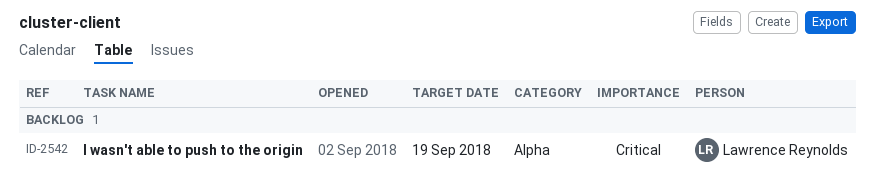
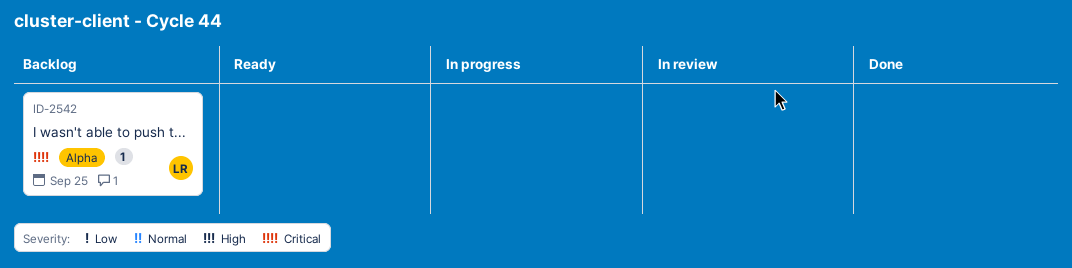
ID-2542, due: Sep 19 -> Sep 25

